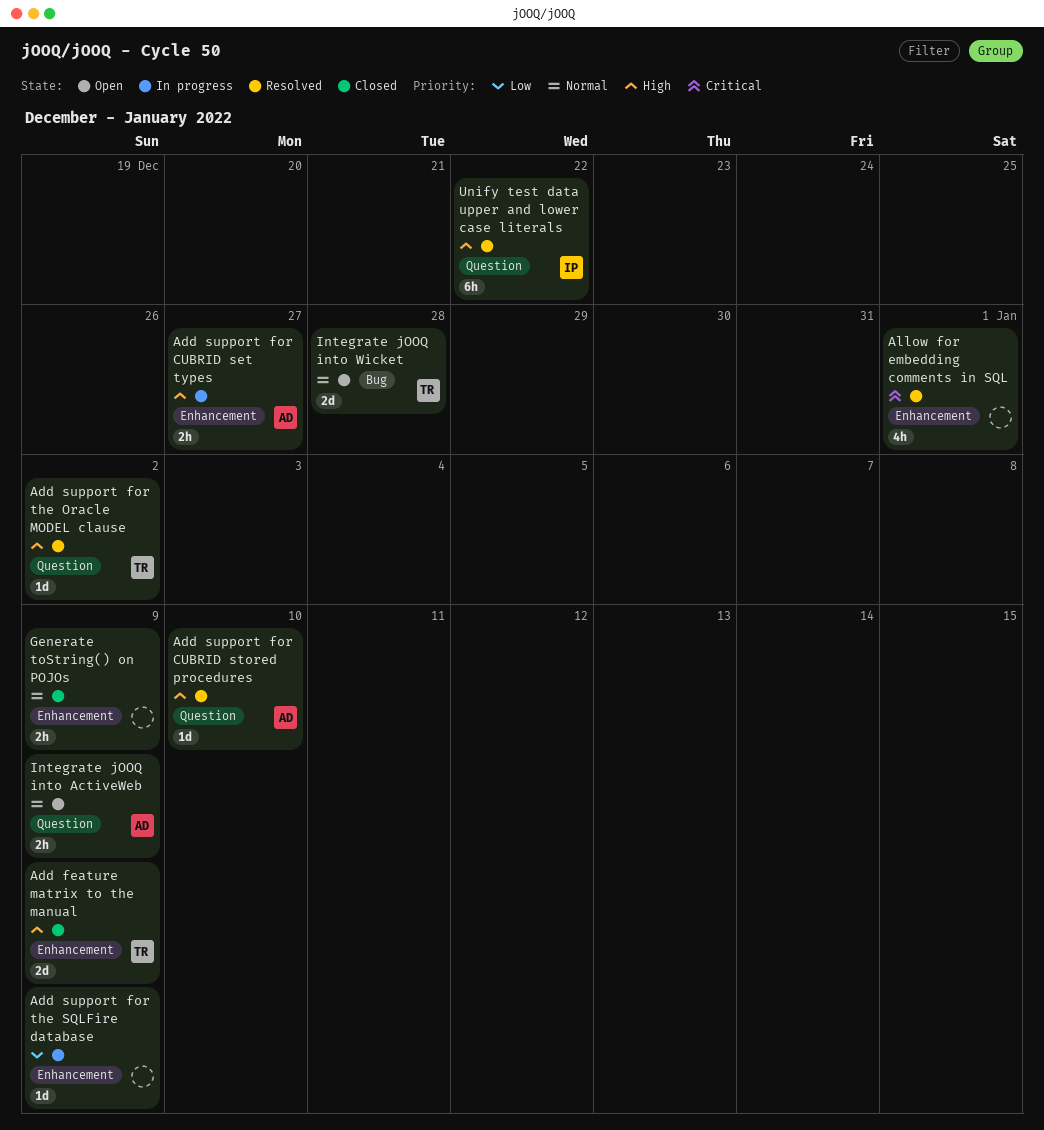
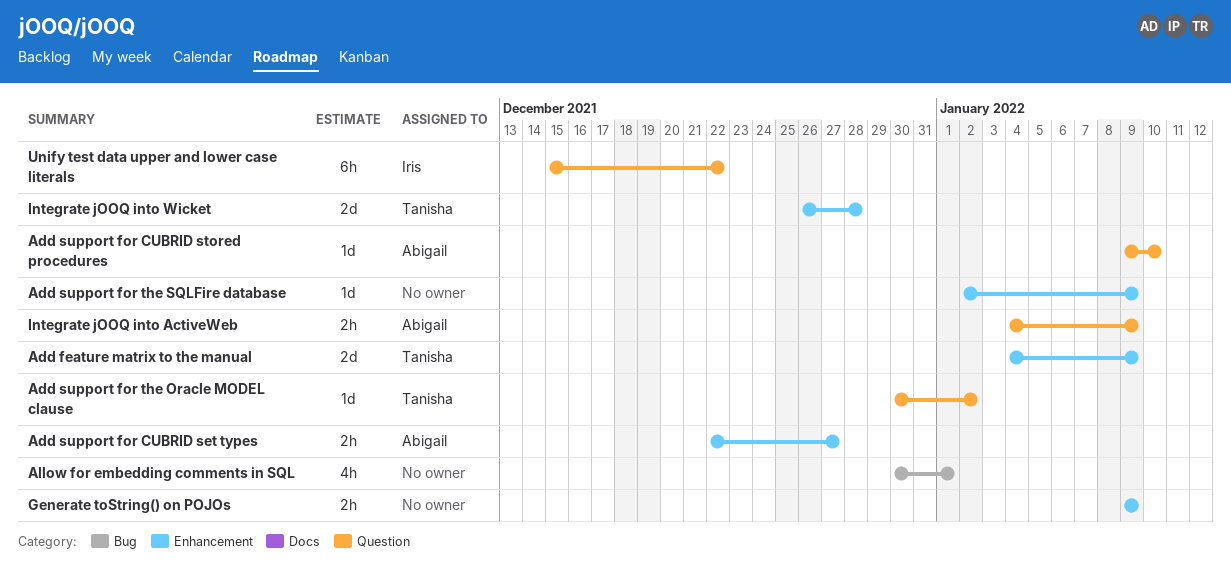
Allow for embedding comments in SQL, label: Enhancement -> Bug
Integrate jOOQ into Wicket, label: Bug -> Enhancement

